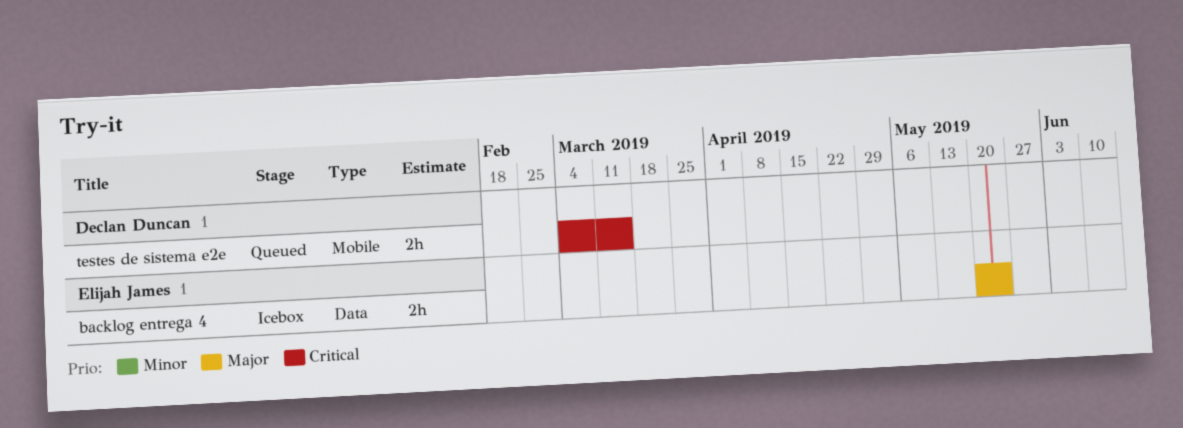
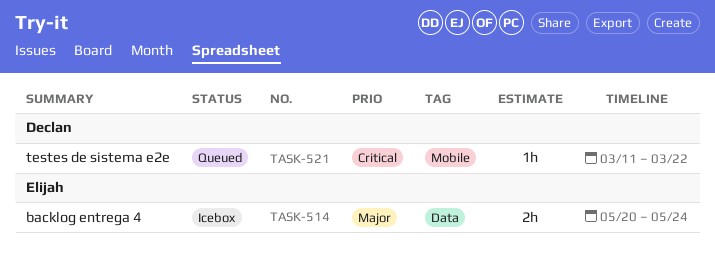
testes de sistema e2e, estimate: 2h -> 1h
testes de sistema e2e, start: Mar 4 -> Mar 11
testes de sistema e2e, due: Mar 15 -> Mar 22

